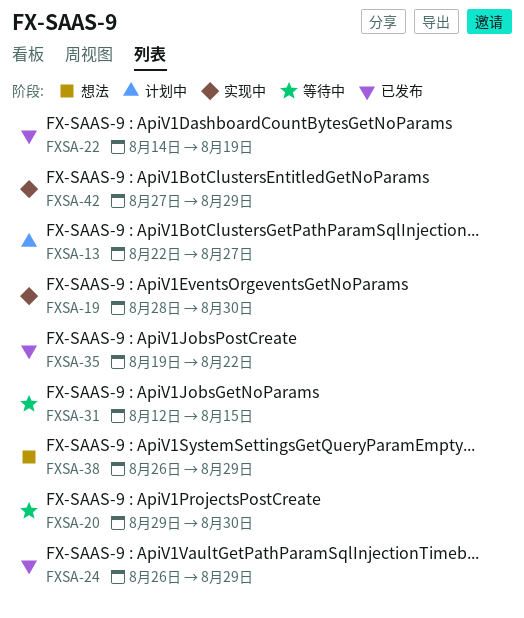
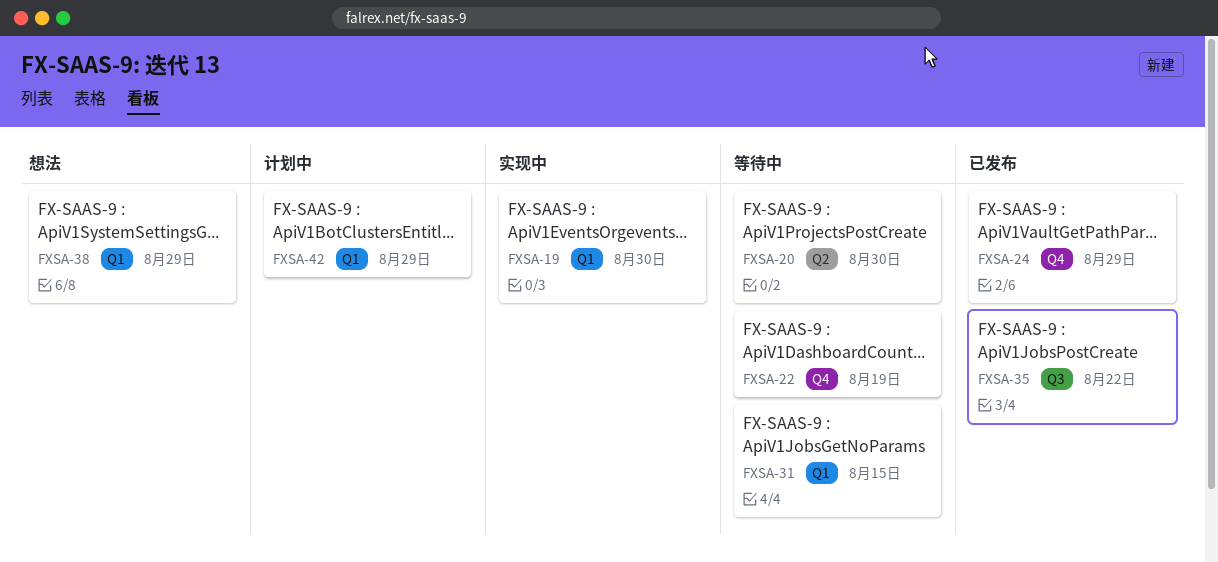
FXSA-13: present -> none
FXSA-22, status: 已发布 -> 等待中
FXSA-42, status: 实现中 -> 计划中

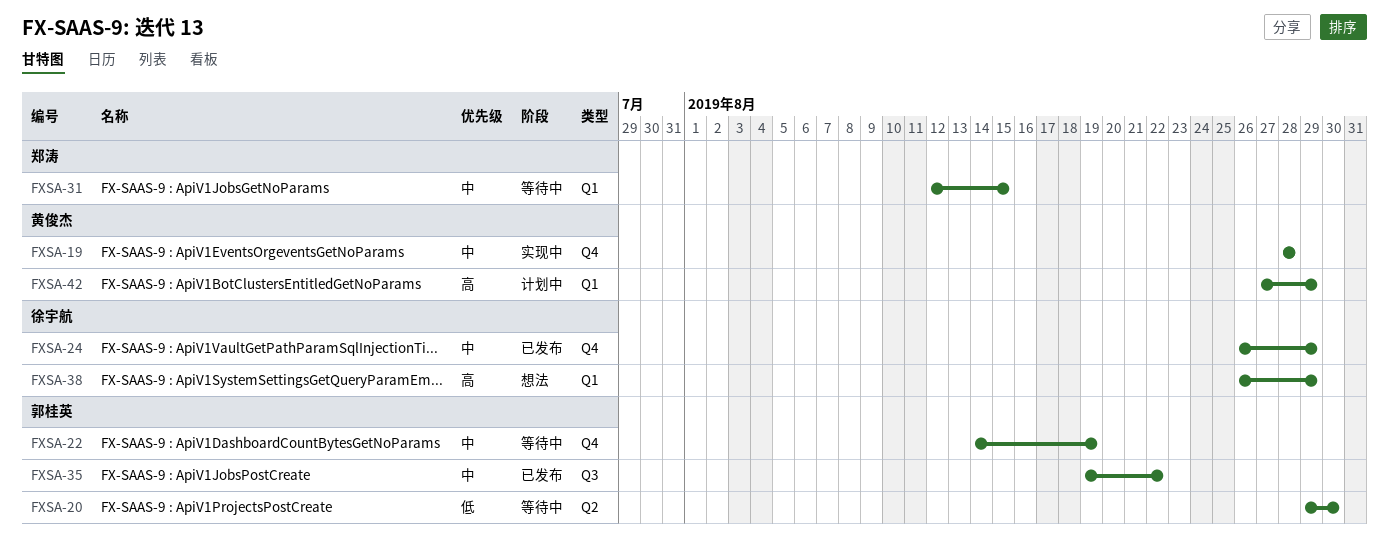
FXSA-19, label: Q1 -> Q4
FXSA-19, due: Aug 30 -> Aug 28

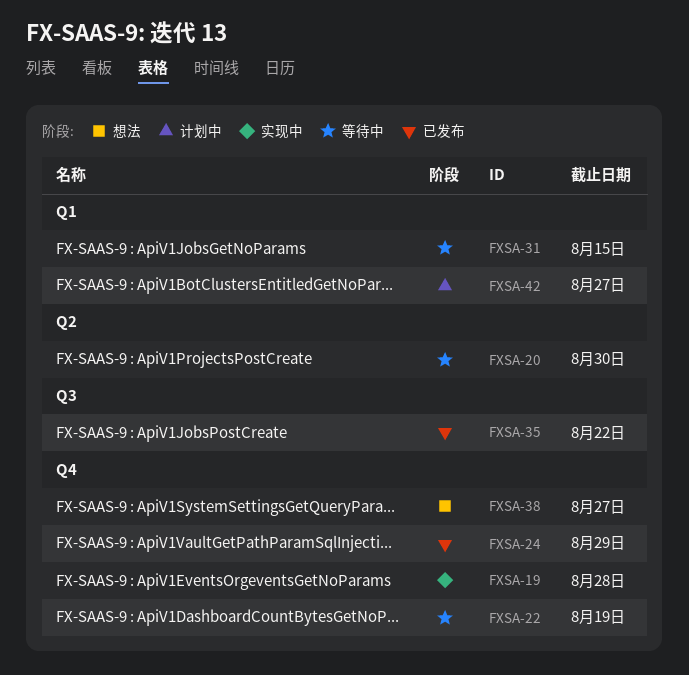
FXSA-38, label: Q1 -> Q4
FXSA-38, due: Aug 29 -> Aug 27
FXSA-42, due: Aug 29 -> Aug 27

